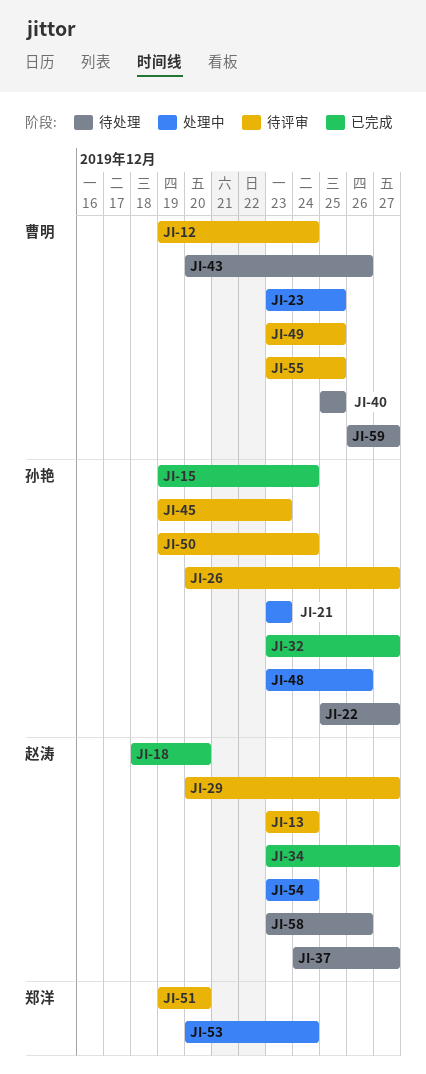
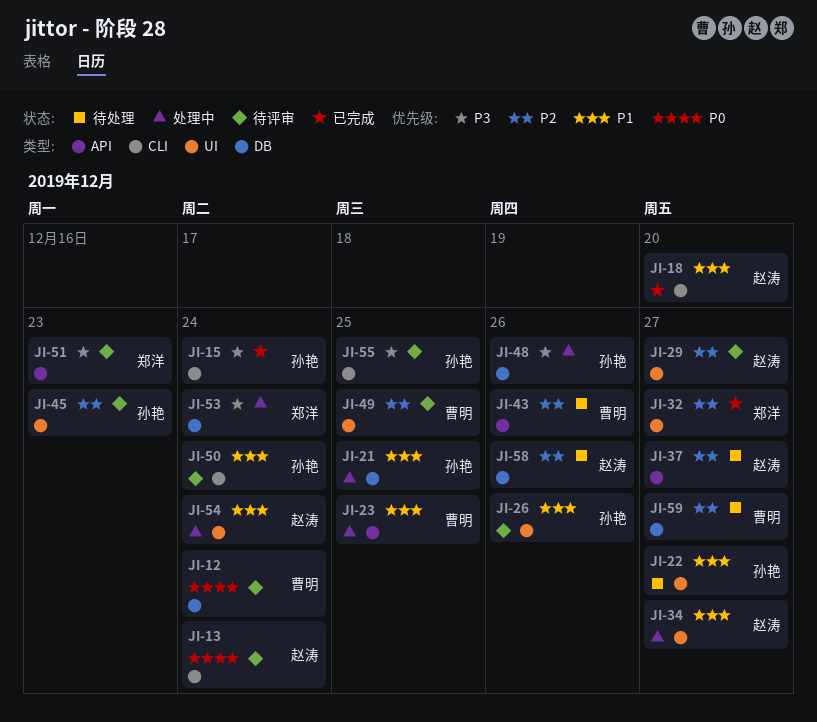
JI-21, due: Dec 23 -> Dec 25
JI-26, due: Dec 27 -> Dec 26
JI-32, owner: 孙艳 -> 郑洋
JI-34, status: 已完成 -> 处理中
JI-40: present -> none
JI-51, due: Dec 20 -> Dec 23
JI-55, owner: 曹明 -> 孙艳

